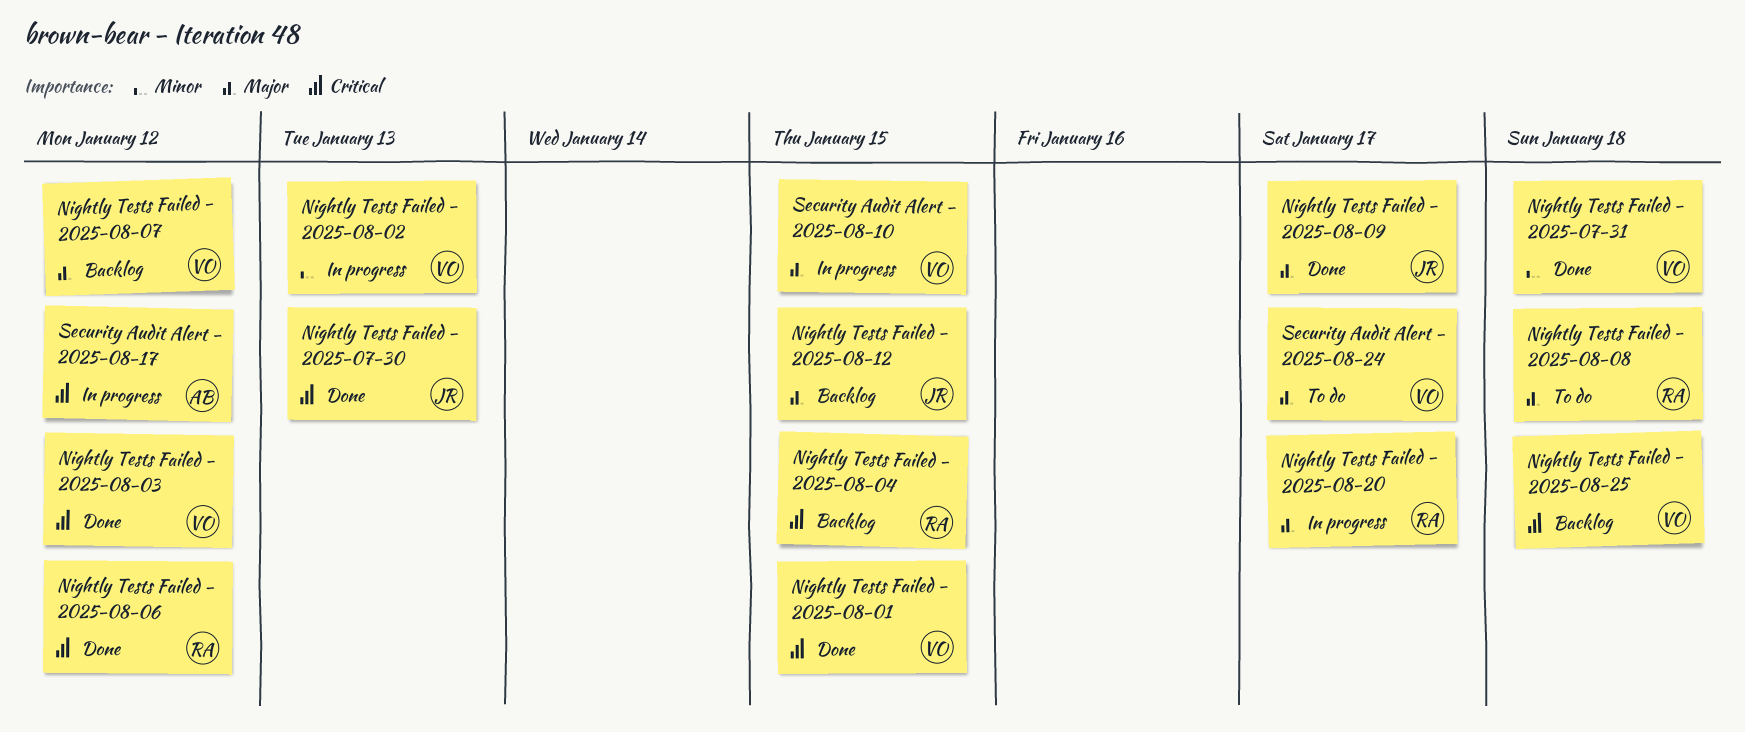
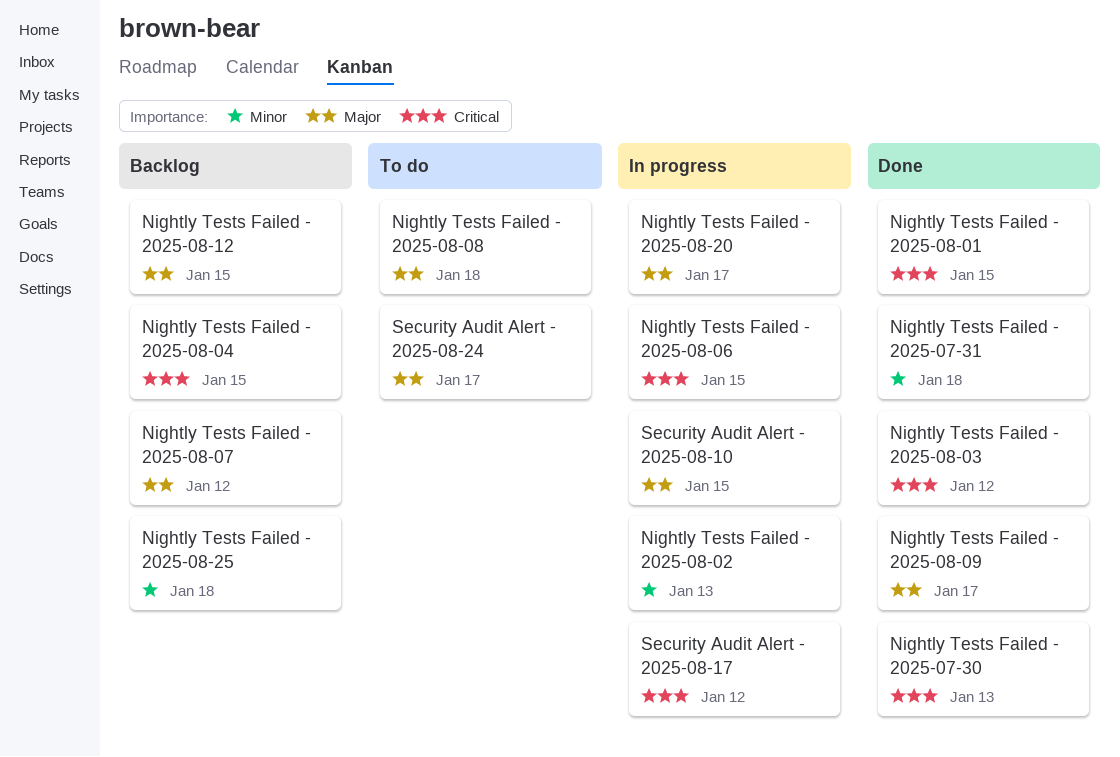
Nightly Tests Failed - 2025-08-06, status: Done -> In progress
Nightly Tests Failed - 2025-08-06, due: Jan 12 -> Jan 15
Nightly Tests Failed - 2025-08-25, priority: Critical -> Minor

